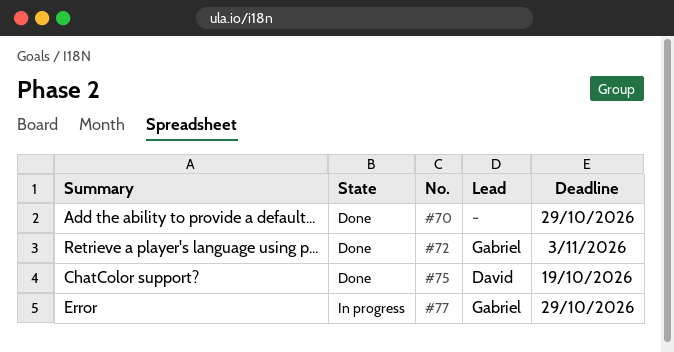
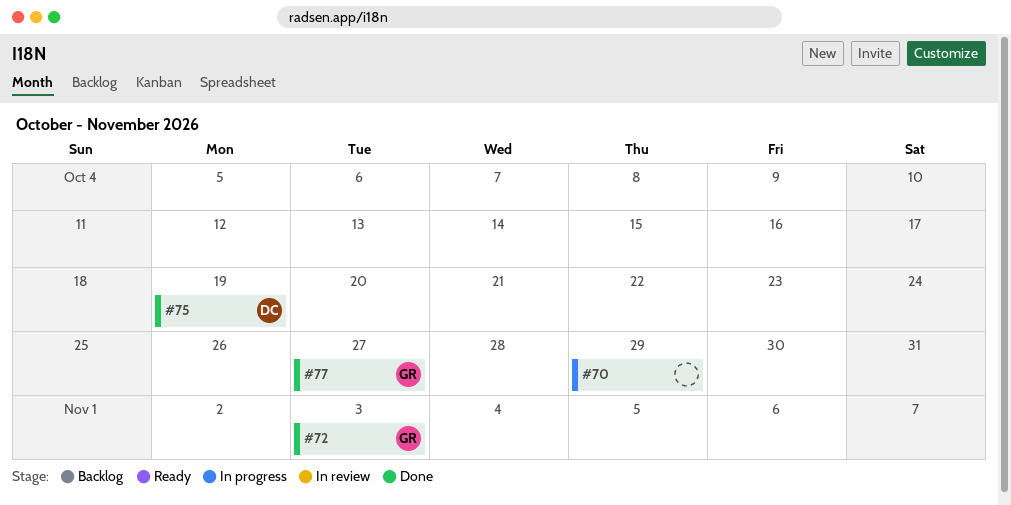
#70, status: Done -> In progress
#77, status: In progress -> Done
#77, due: Oct 29 -> Oct 27

